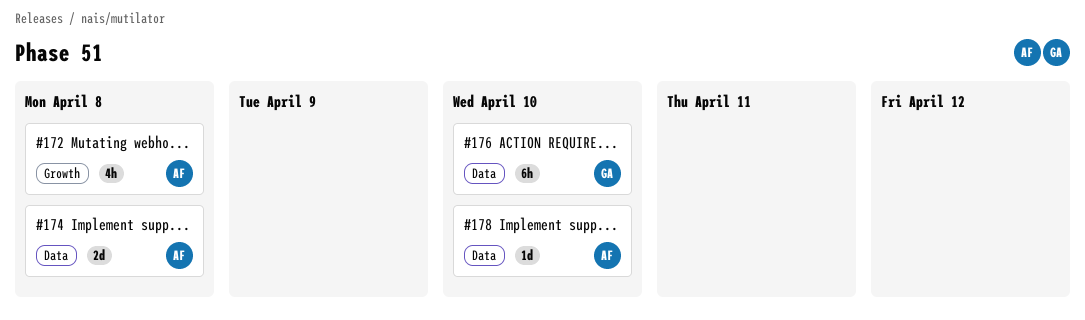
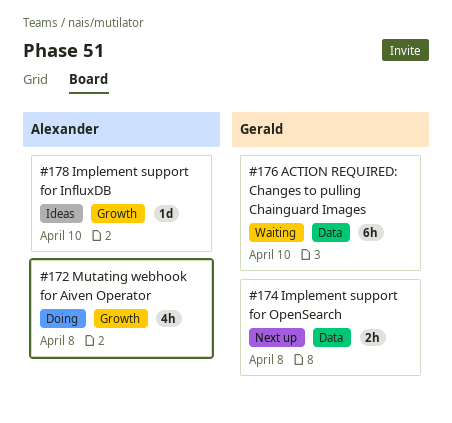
#174, owner: Alexander -> Gerald
#174, estimate: 2d -> 2h
#178, label: Data -> Growth

